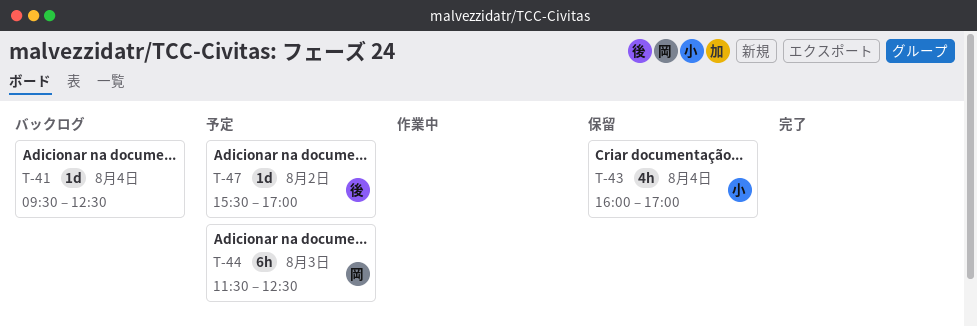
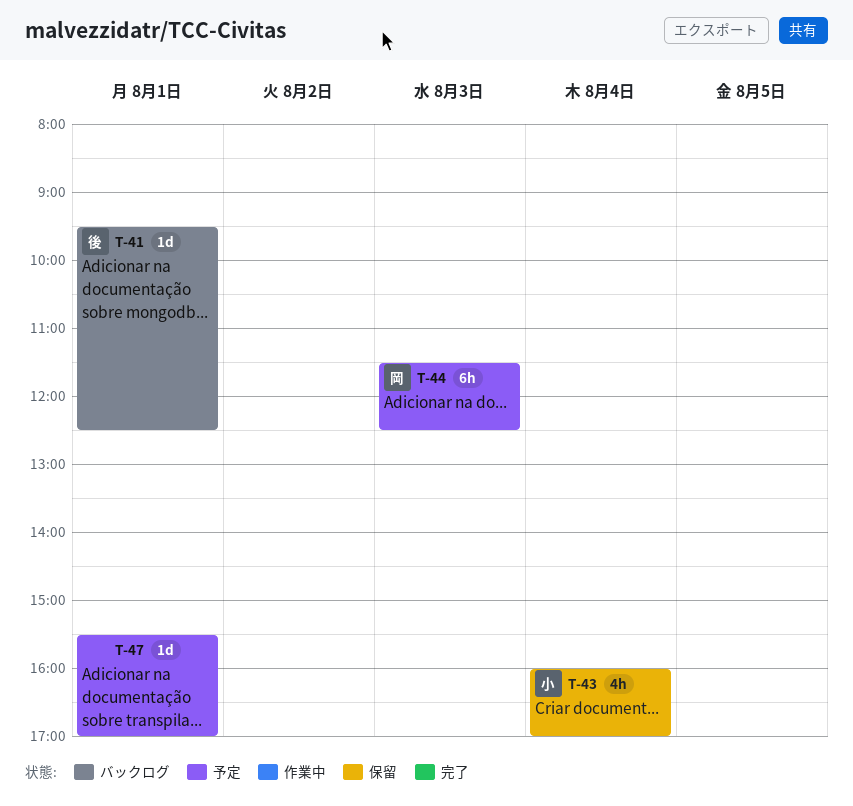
T-41, owner: none -> 後
T-41, day: Aug 4 -> Aug 1
T-47, owner: 後 -> none
T-47, day: Aug 2 -> Aug 1

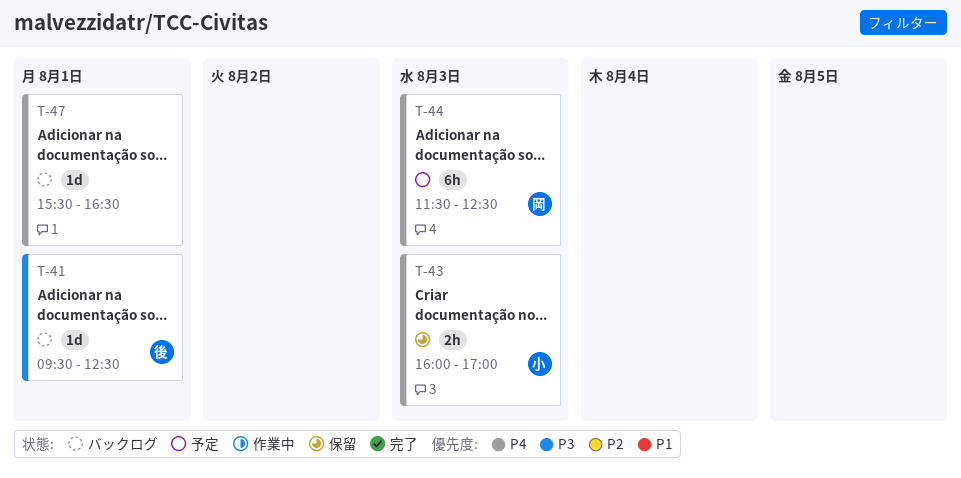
T-43, estimate: 4h -> 2h
T-43, day: Aug 4 -> Aug 3
T-47, status: 予定 -> バックログ
T-47, ends: 17:00 -> 16:30

